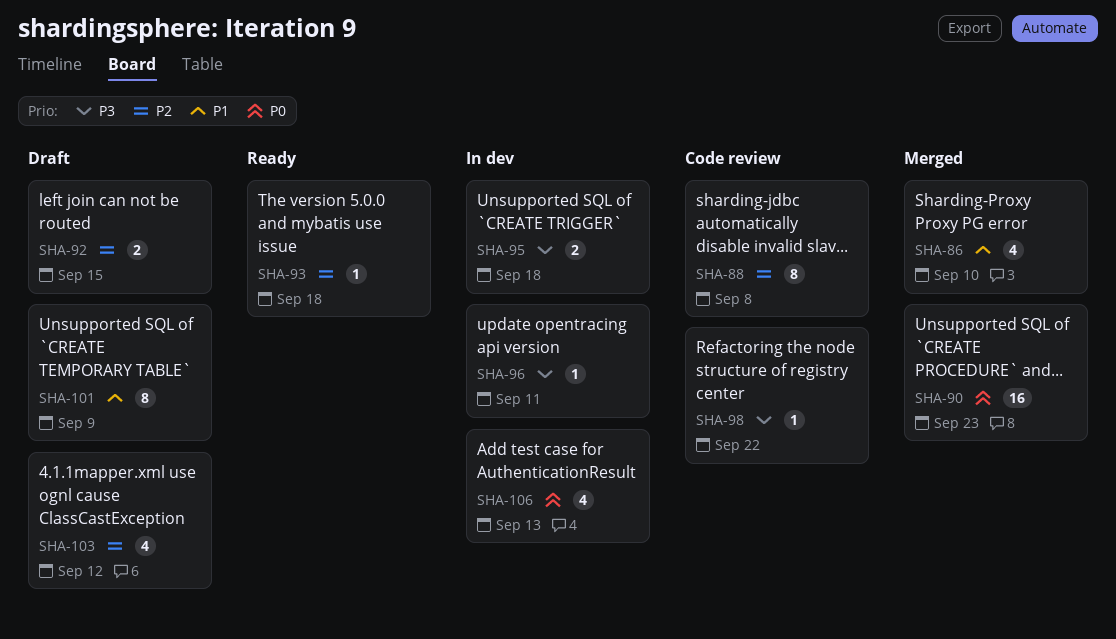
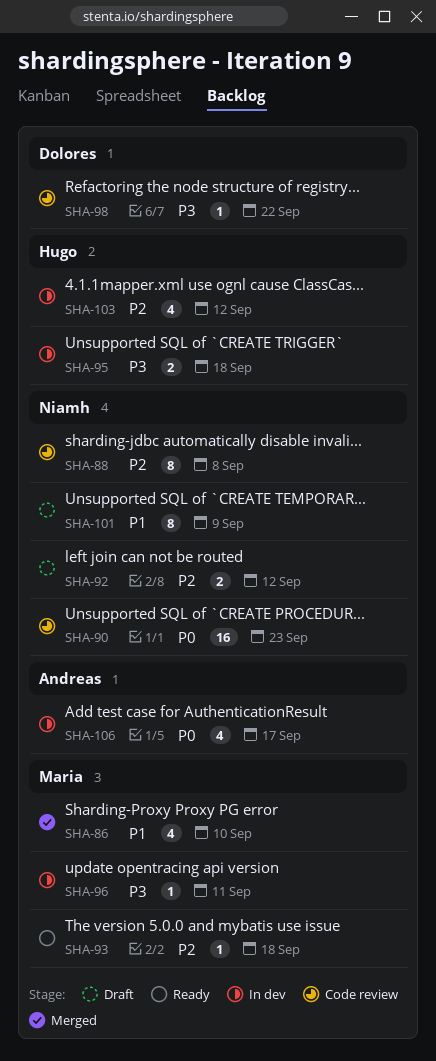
SHA-90, status: Merged -> Code review
SHA-92, due: Sep 15 -> Sep 12
SHA-103, status: Draft -> In dev
SHA-106, due: Sep 13 -> Sep 17

